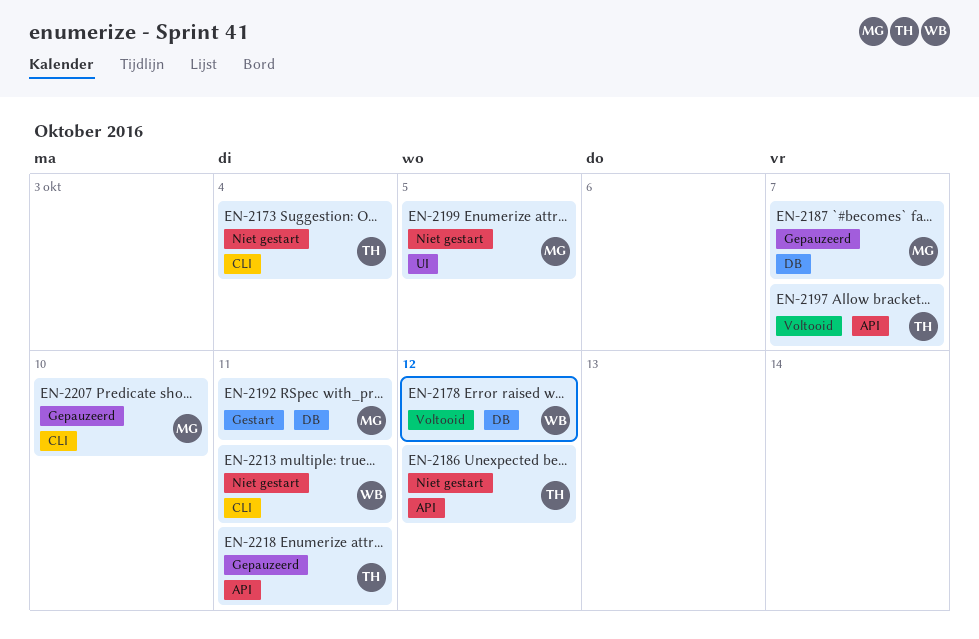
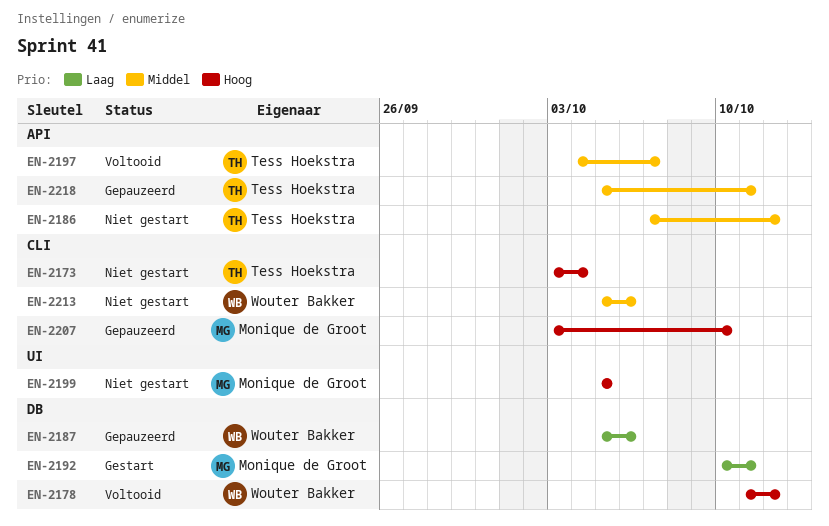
EN-2187, owner: Monique de Groot -> Wouter Bakker
EN-2187, due: Oct 7 -> Oct 6
EN-2213, due: Oct 11 -> Oct 6

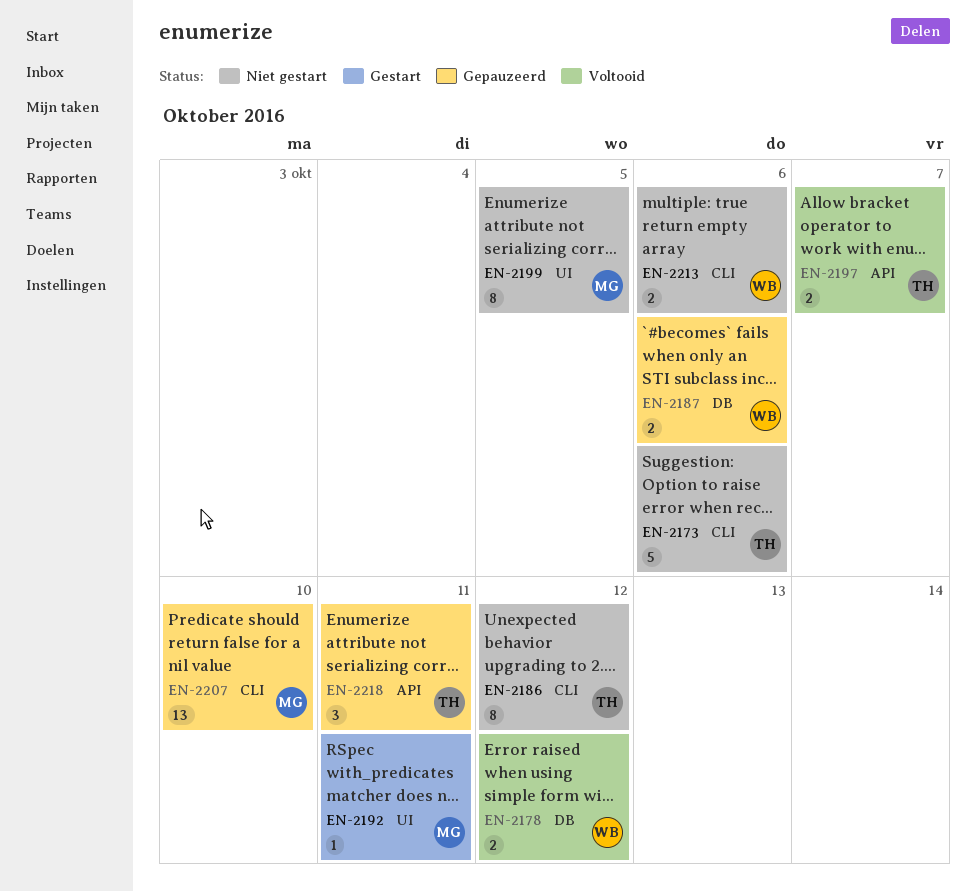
EN-2173, due: Oct 4 -> Oct 6
EN-2186, label: API -> CLI
EN-2192, label: DB -> UI

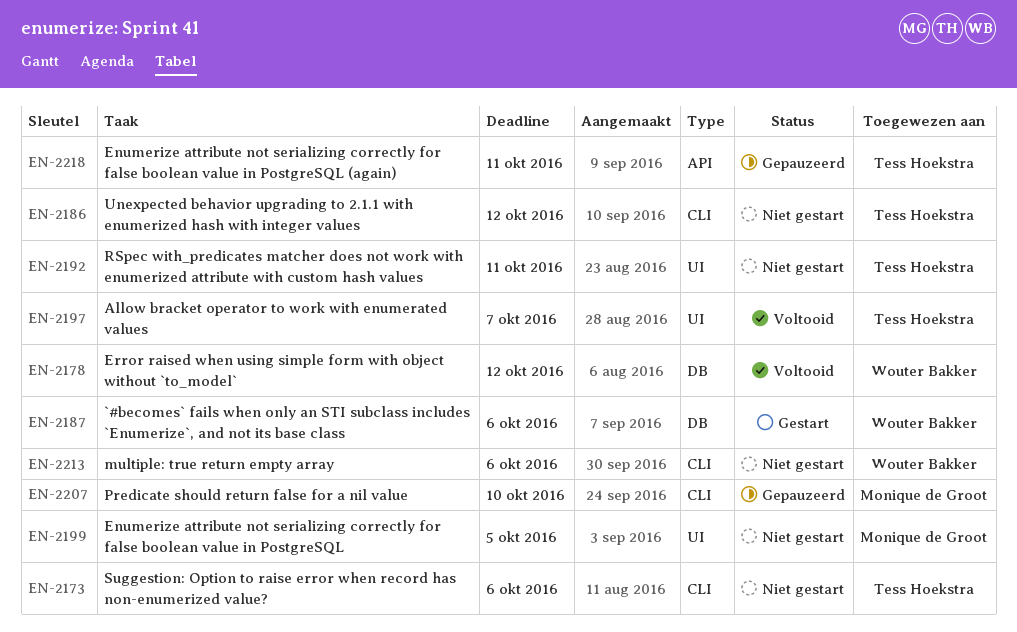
EN-2187, status: Gepauzeerd -> Gestart
EN-2192, status: Gestart -> Niet gestart
EN-2192, owner: Monique de Groot -> Tess Hoekstra
EN-2197, label: API -> UI

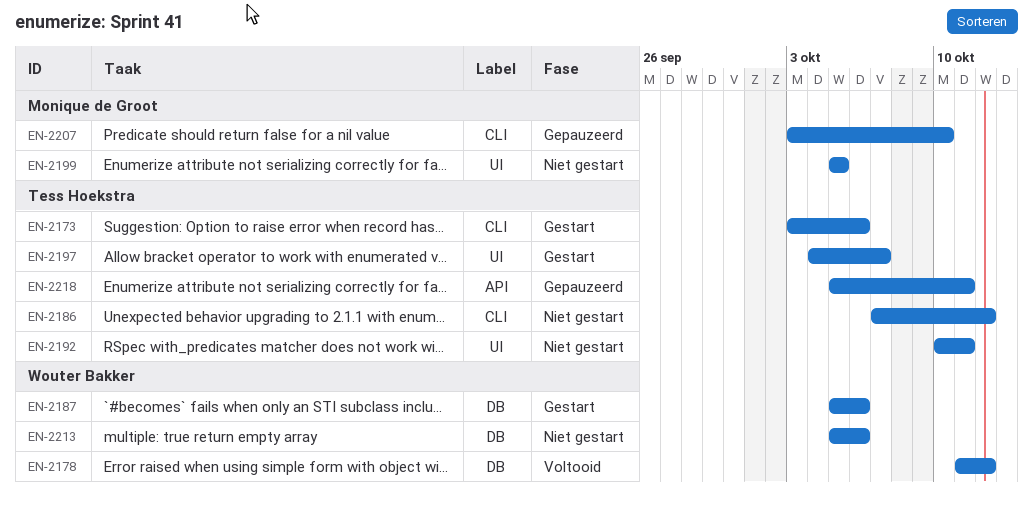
EN-2173, status: Niet gestart -> Gestart
EN-2197, status: Voltooid -> Gestart
EN-2213, label: CLI -> DB

